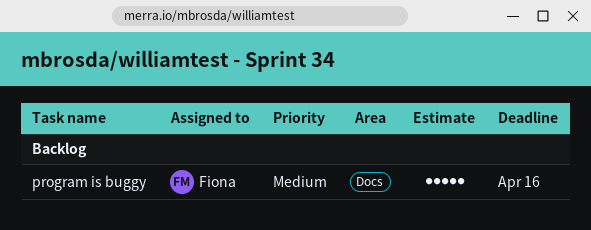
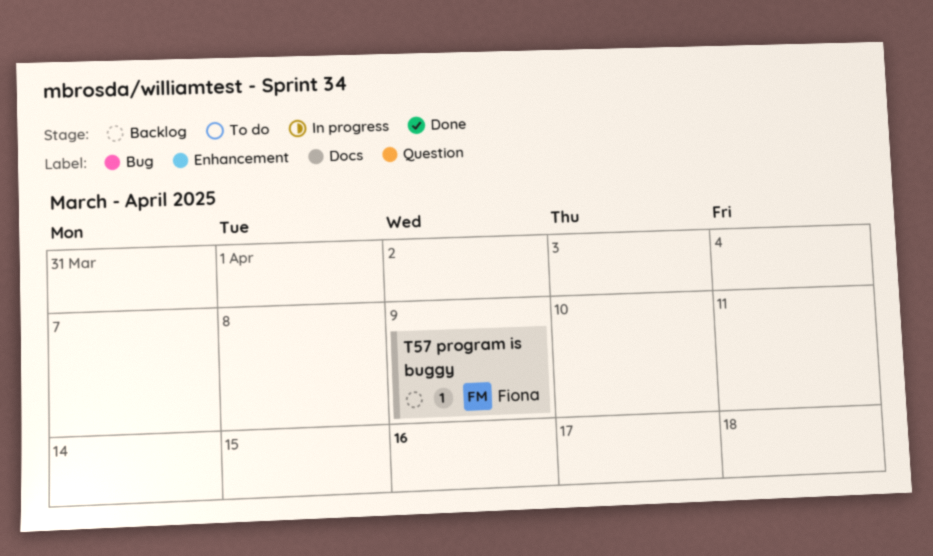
program is buggy, estimate: 5 -> 1
program is buggy, due: Apr 16 -> Apr 9

